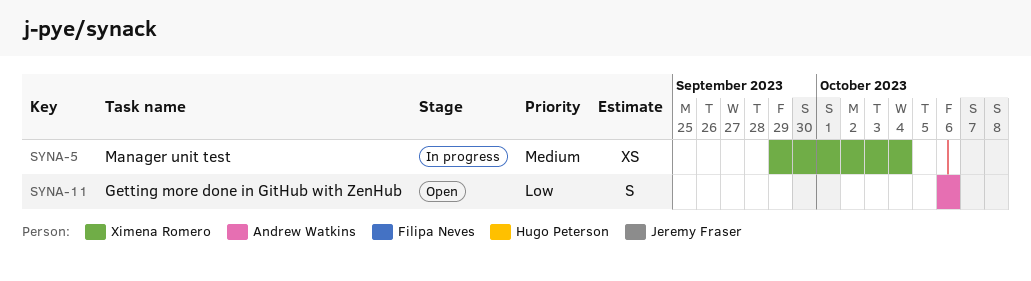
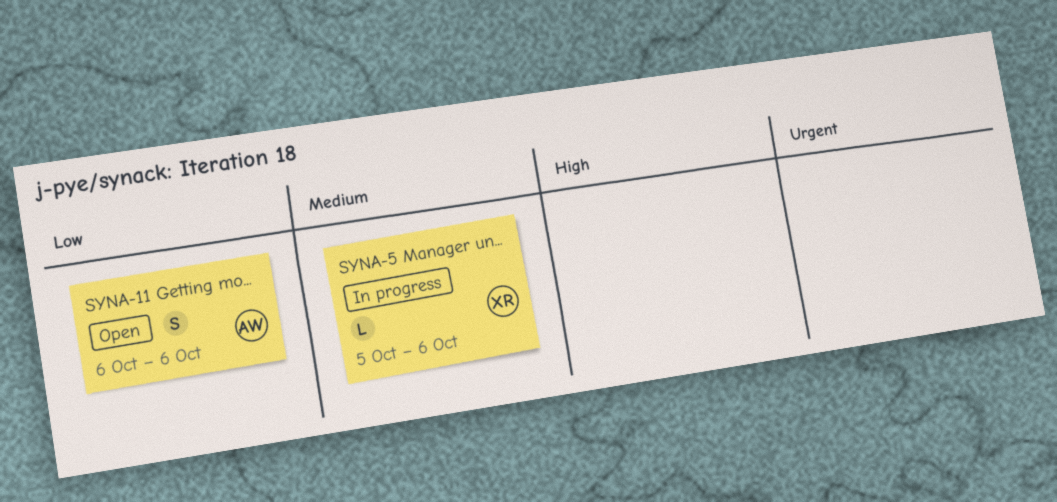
SYNA-5, estimate: XS -> L
SYNA-5, start: Sep 29 -> Oct 5
SYNA-5, due: Oct 4 -> Oct 6

